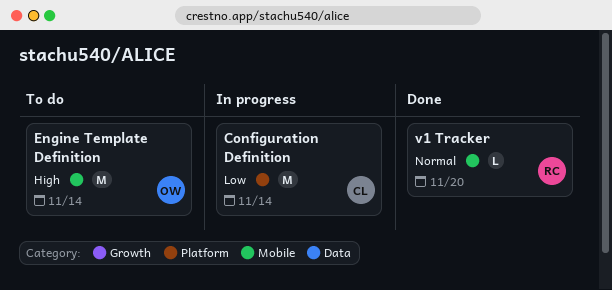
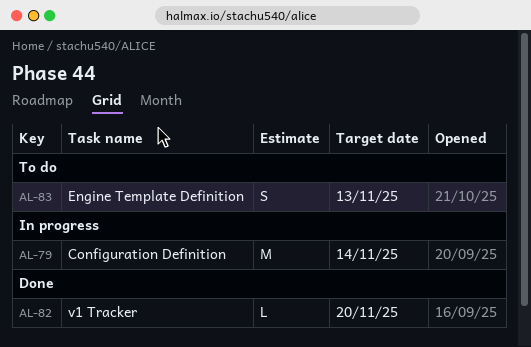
Engine Template Definition, estimate: M -> S
Engine Template Definition, due: Nov 14 -> Nov 13

